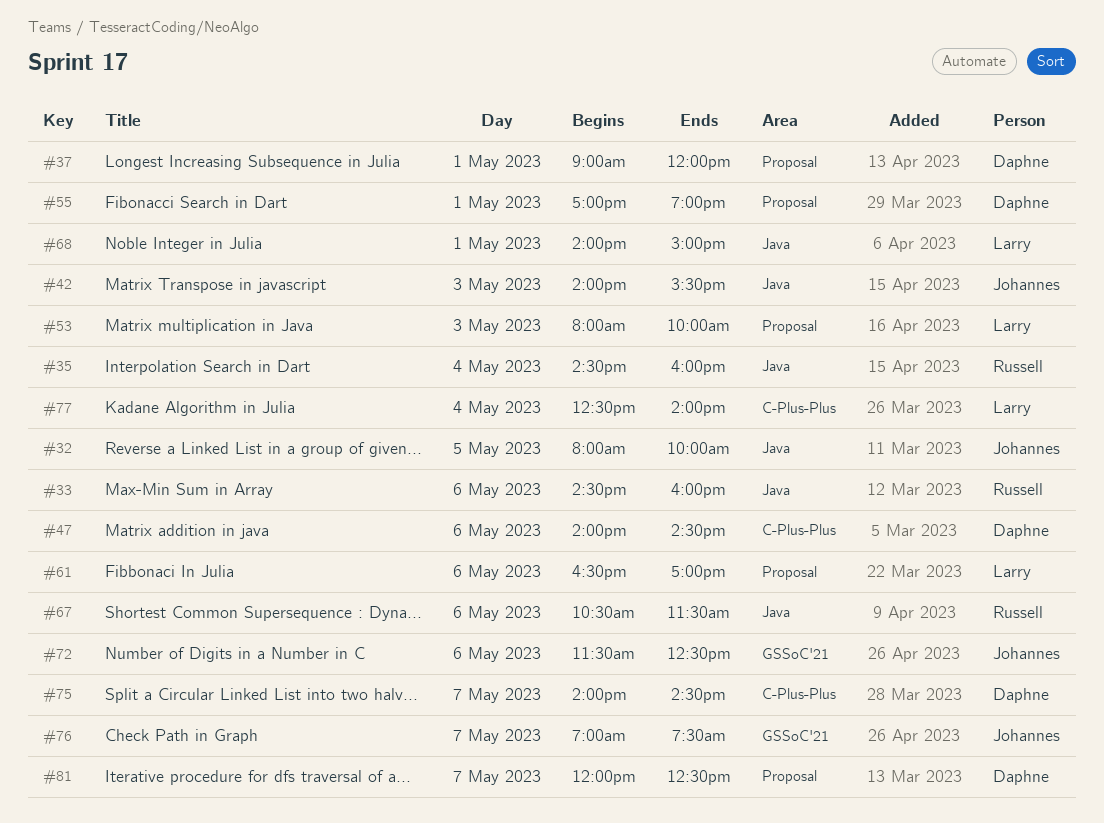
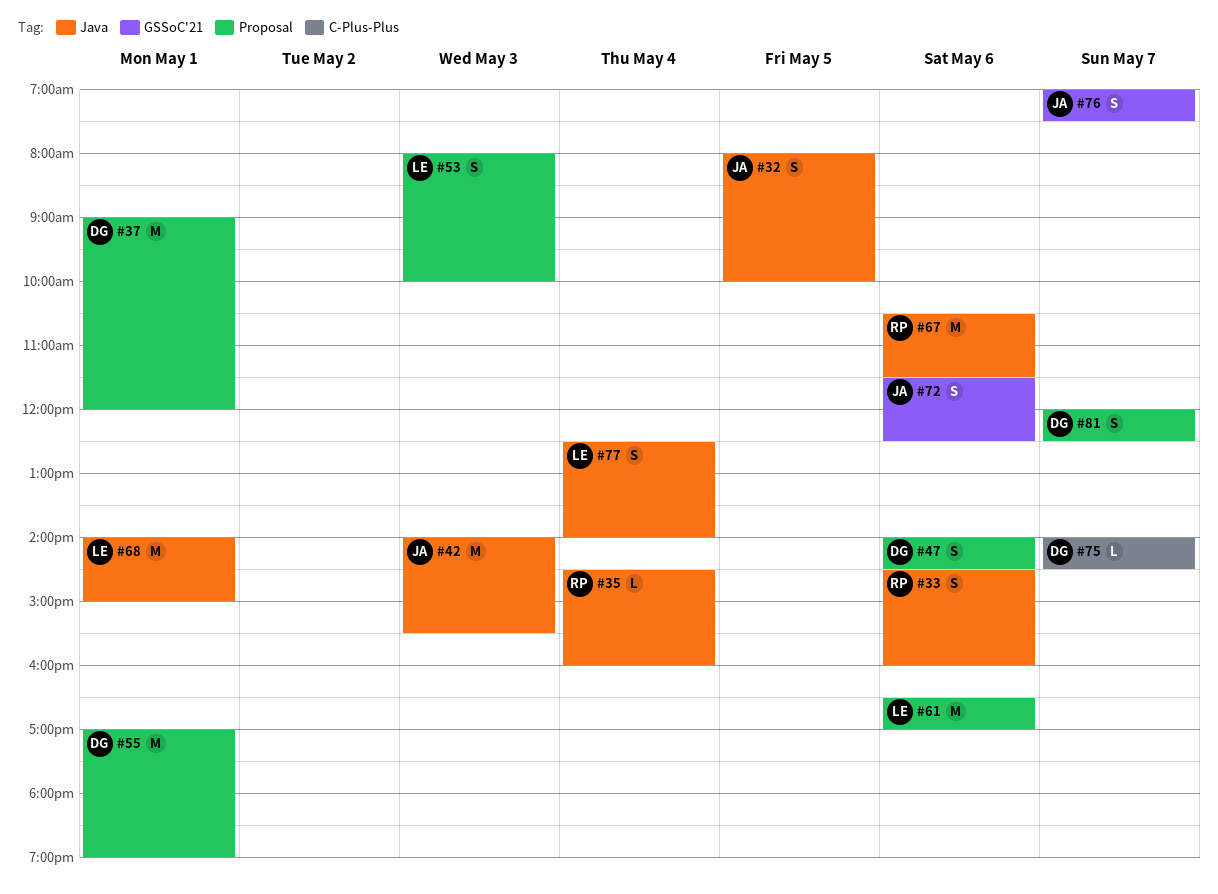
#47, label: C-Plus-Plus -> Proposal
#77, label: C-Plus-Plus -> Java

